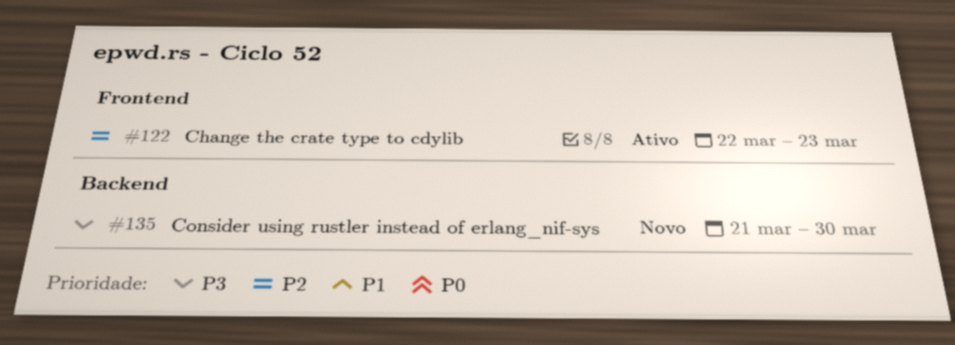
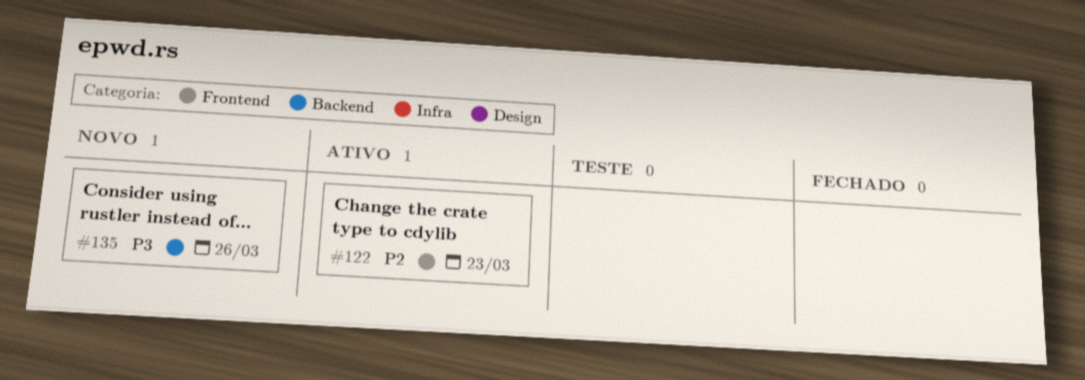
#135, due: Mar 30 -> Mar 26

